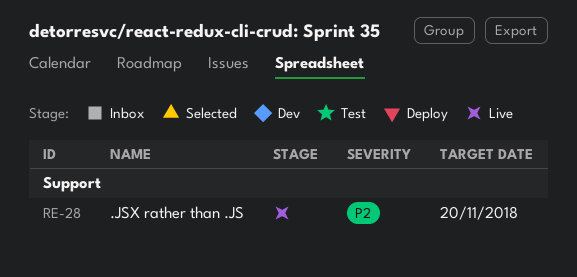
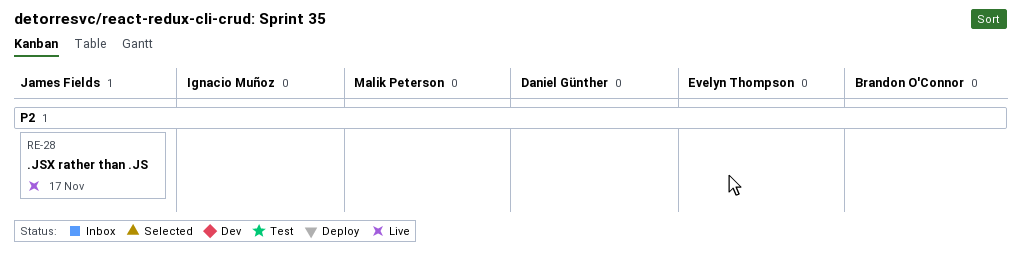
RE-28, due: Nov 20 -> Nov 17

